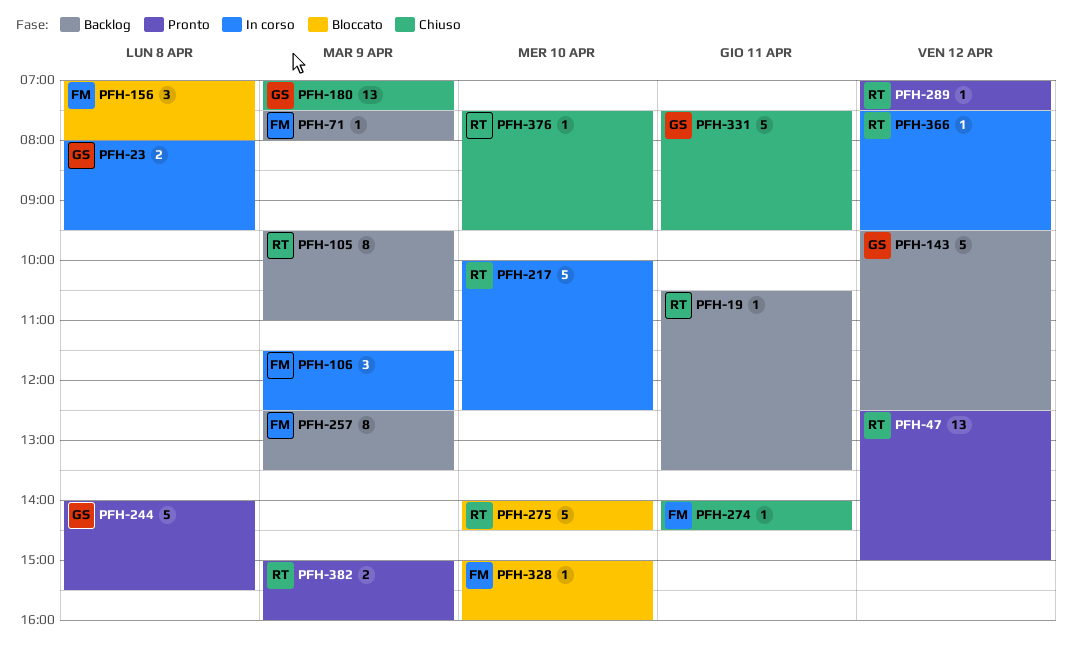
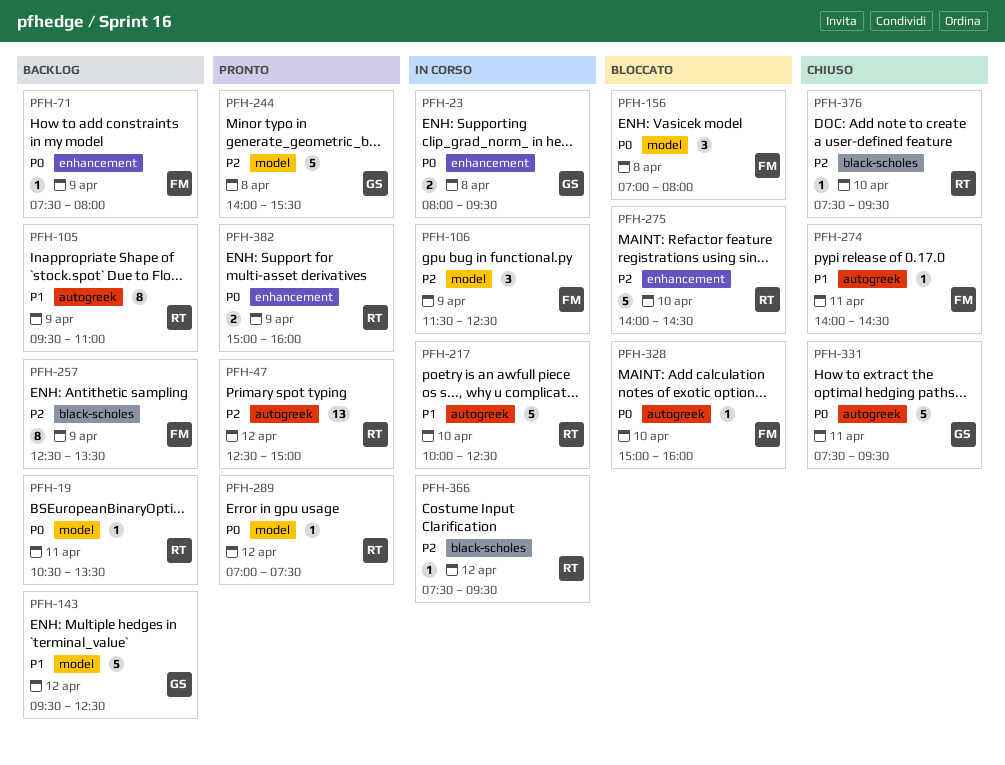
PFH-180: present -> none

